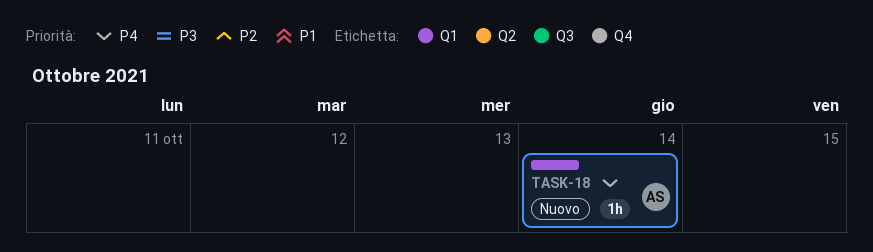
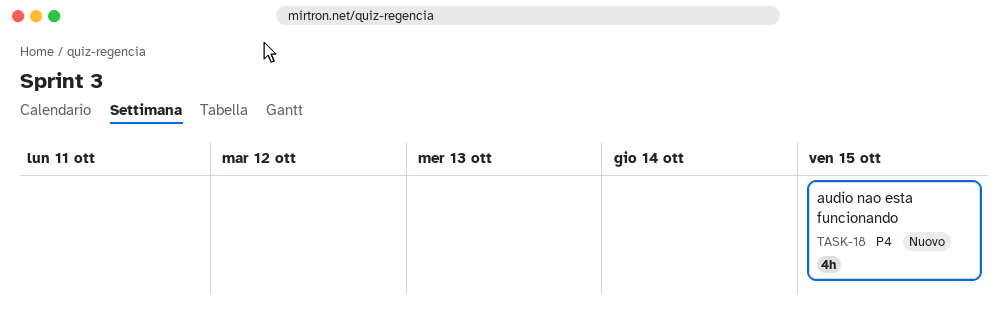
TASK-18, estimate: 1h -> 4h
TASK-18, due: Oct 14 -> Oct 15

